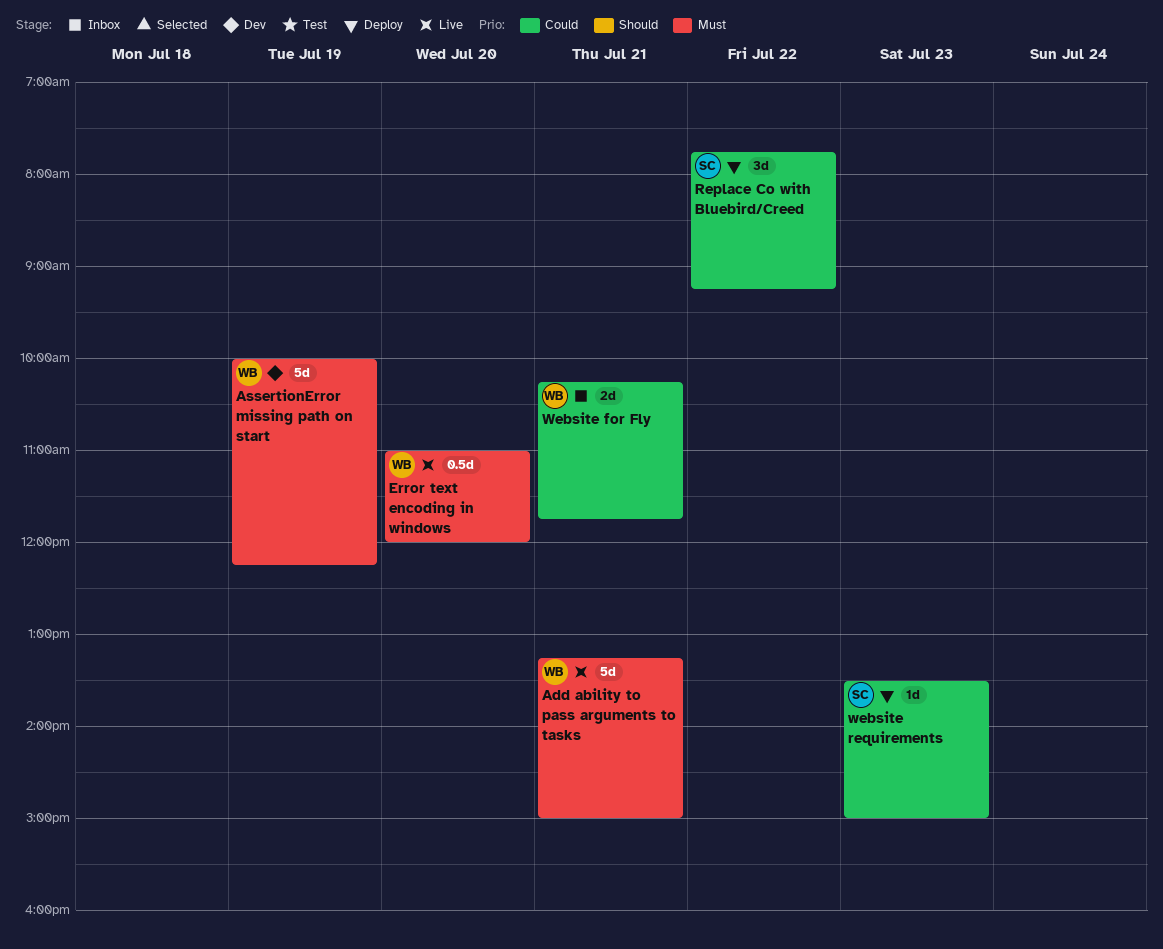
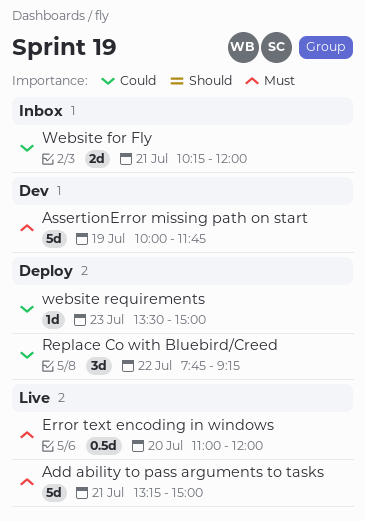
AssertionError missing path on start, ends: 12:15 -> 11:45
Website for Fly, ends: 11:45 -> 12:00

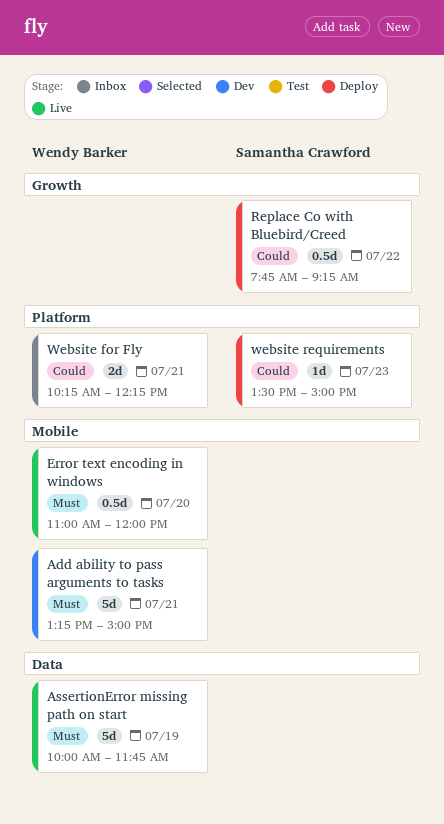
Add ability to pass arguments to tasks, status: Live -> Dev
AssertionError missing path on start, status: Dev -> Live
Replace Co with Bluebird/Creed, estimate: 3d -> 0.5d
Website for Fly, ends: 12:00 -> 12:15

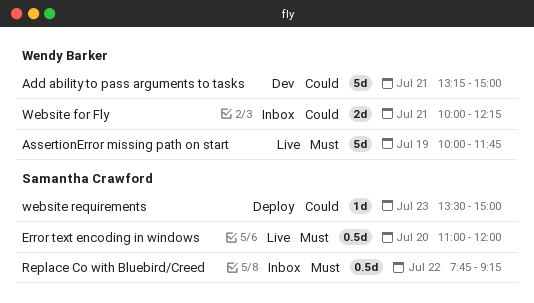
Add ability to pass arguments to tasks, priority: Must -> Could
Error text encoding in windows, owner: Wendy Barker -> Samantha Crawford
Replace Co with Bluebird/Creed, status: Deploy -> Inbox
Replace Co with Bluebird/Creed, priority: Could -> Must
Website for Fly, begins: 10:15 -> 10:00

